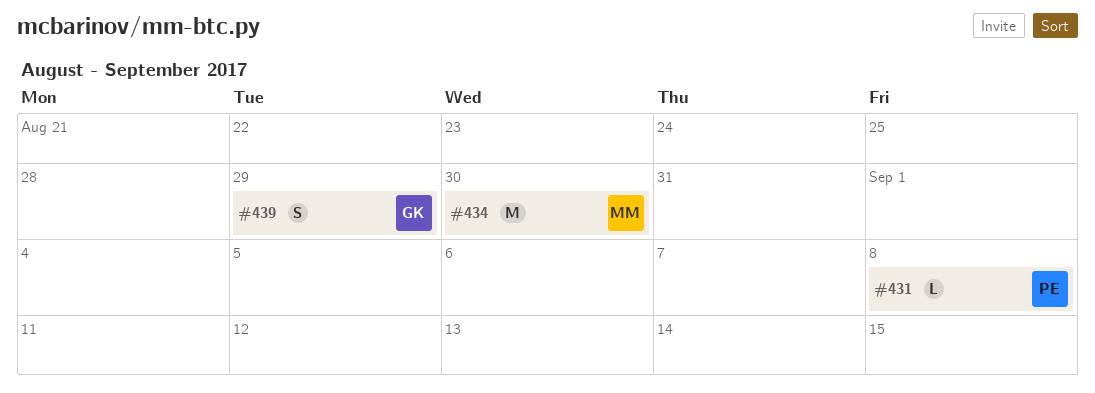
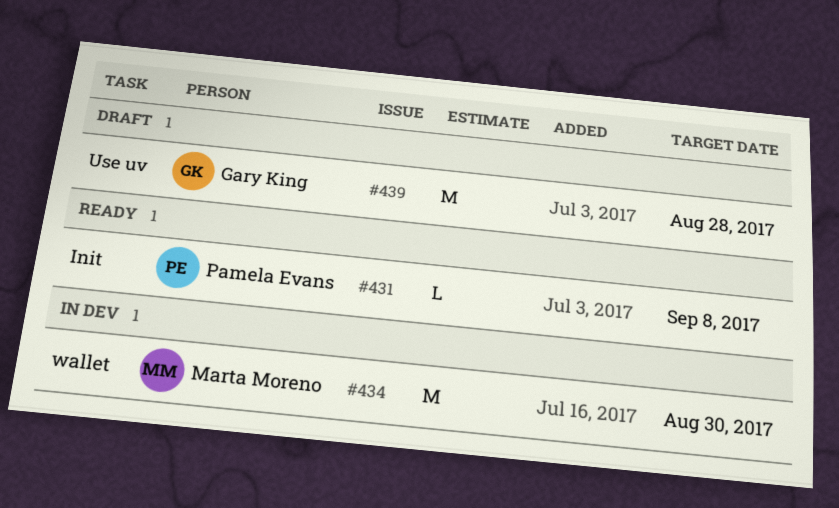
#439, estimate: S -> M
#439, due: Aug 29 -> Aug 28

